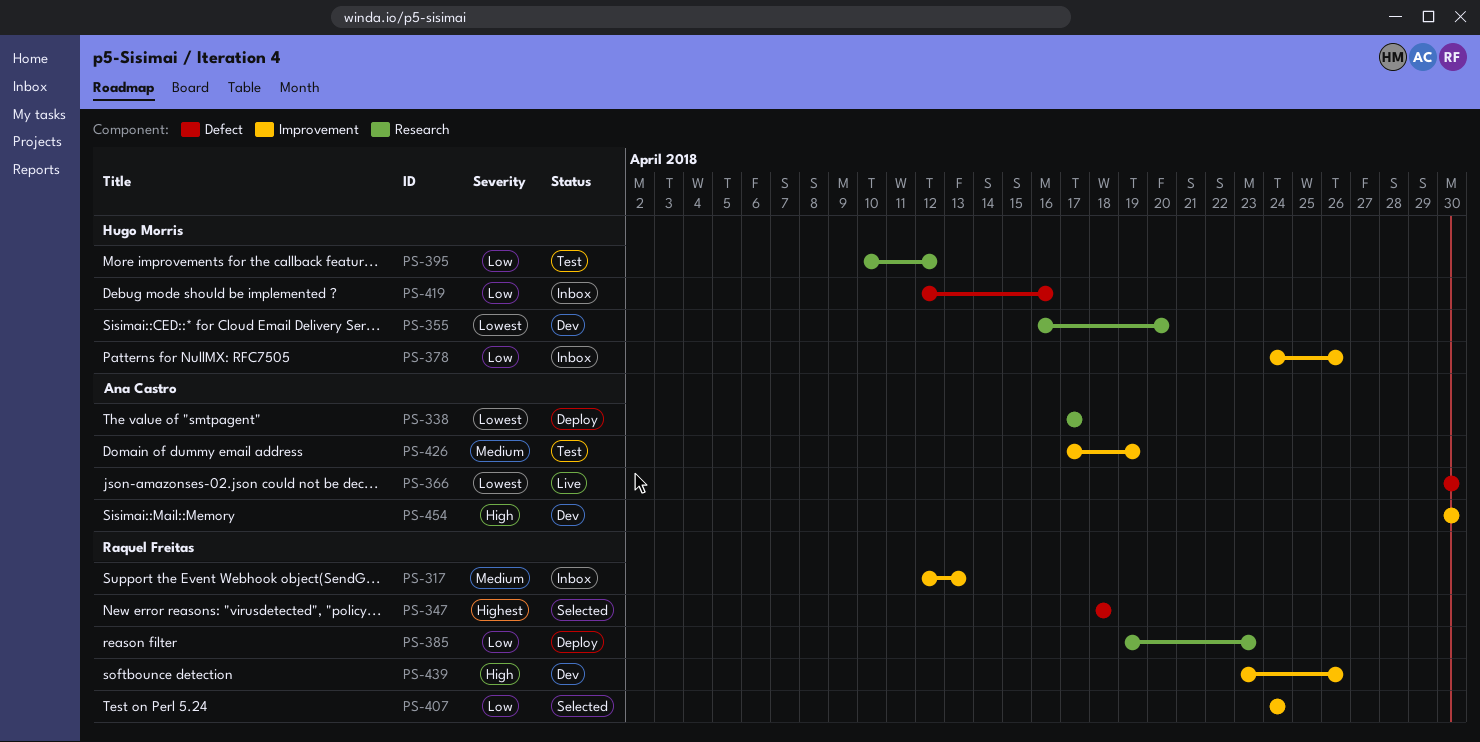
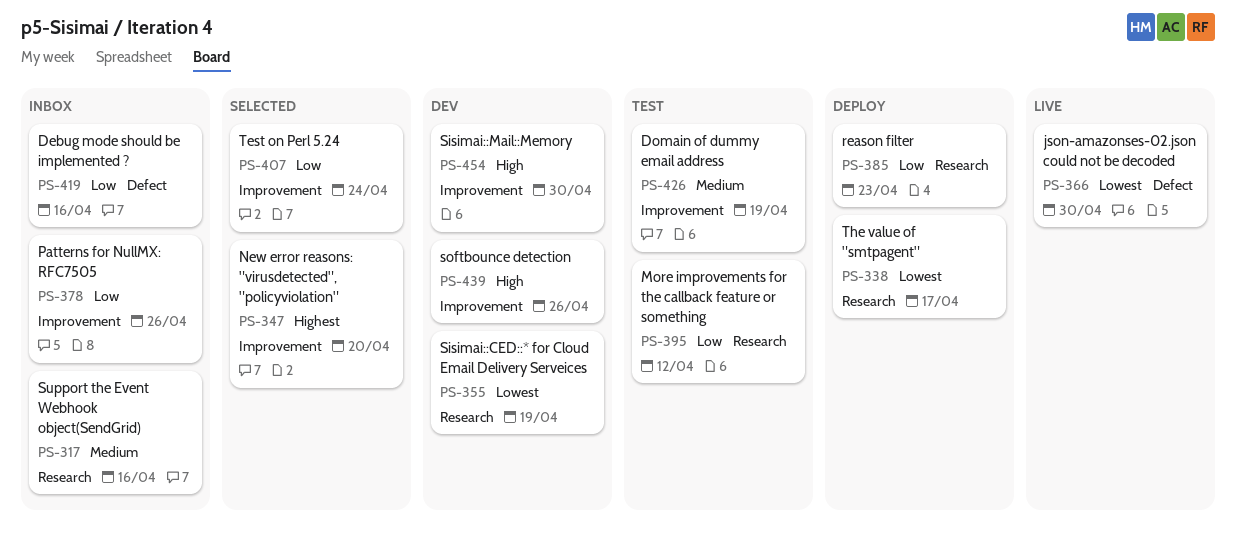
PS-317, label: Improvement -> Research
PS-317, due: Apr 13 -> Apr 16
PS-347, label: Defect -> Improvement
PS-347, due: Apr 18 -> Apr 20
PS-355, due: Apr 20 -> Apr 19

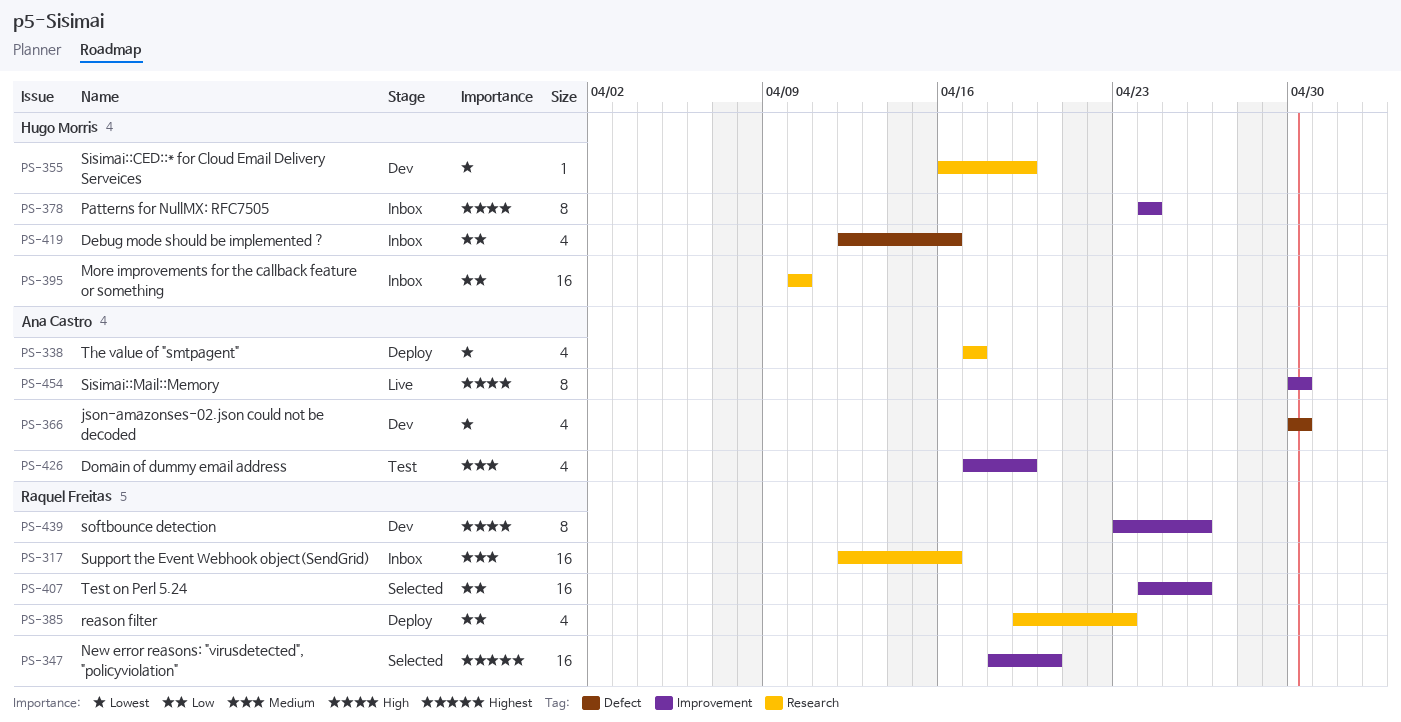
PS-366, status: Live -> Dev
PS-378, priority: Low -> High
PS-378, due: Apr 26 -> Apr 24
PS-395, status: Test -> Inbox
PS-395, due: Apr 12 -> Apr 10
PS-407, due: Apr 24 -> Apr 26
PS-454, status: Dev -> Live

